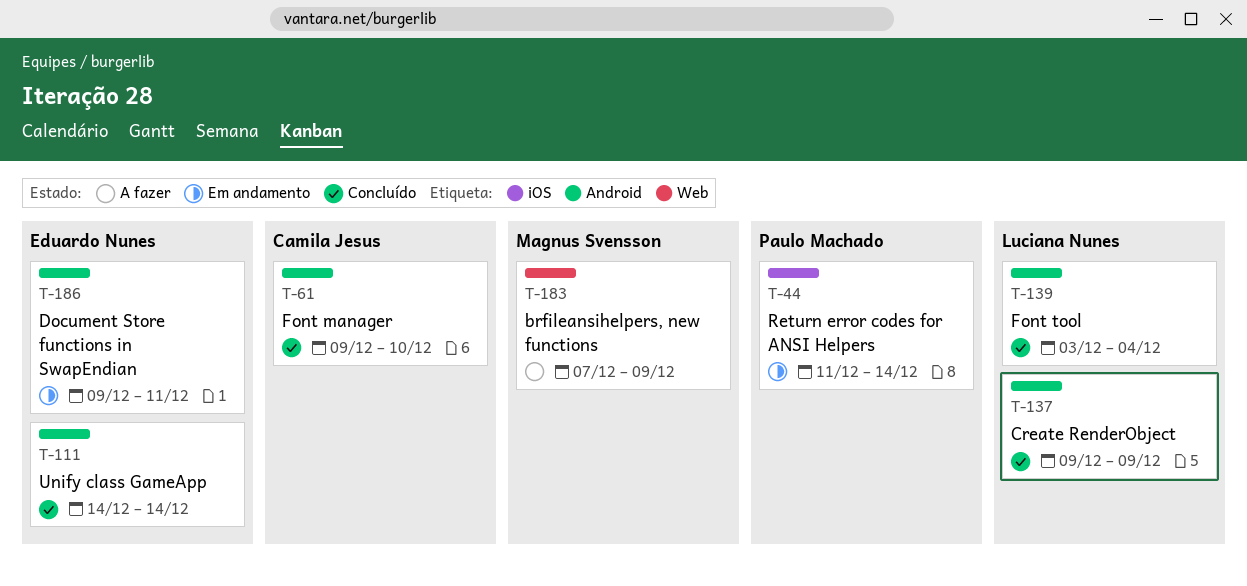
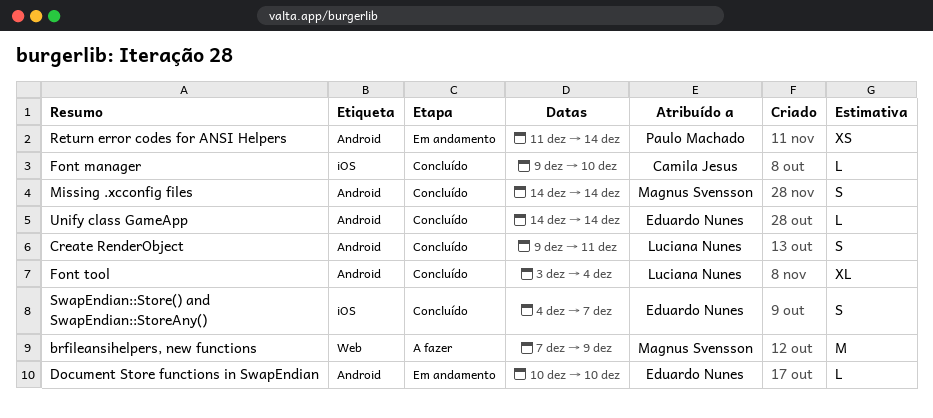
Create RenderObject, due: Dec 9 -> Dec 11
Document Store functions in SwapEndian, start: Dec 9 -> Dec 10
Document Store functions in SwapEndian, due: Dec 11 -> Dec 10
Font manager, label: Android -> iOS
Missing .xcconfig files: none -> present
Return error codes for ANSI Helpers, label: iOS -> Android
SwapEndian::Store() and SwapEndian::StoreAny(): none -> present

